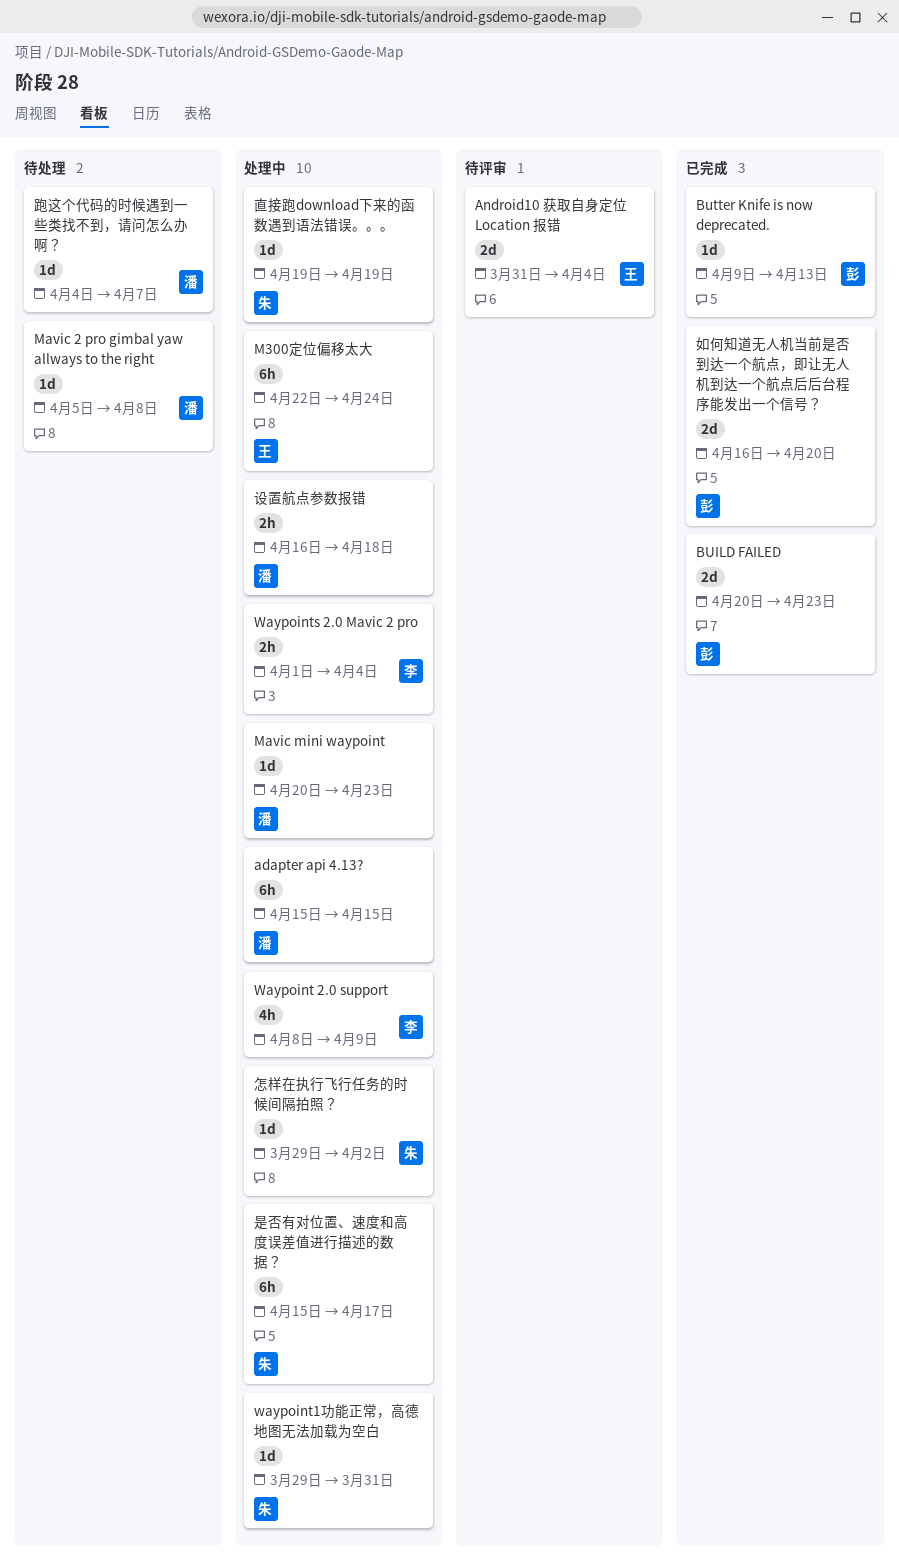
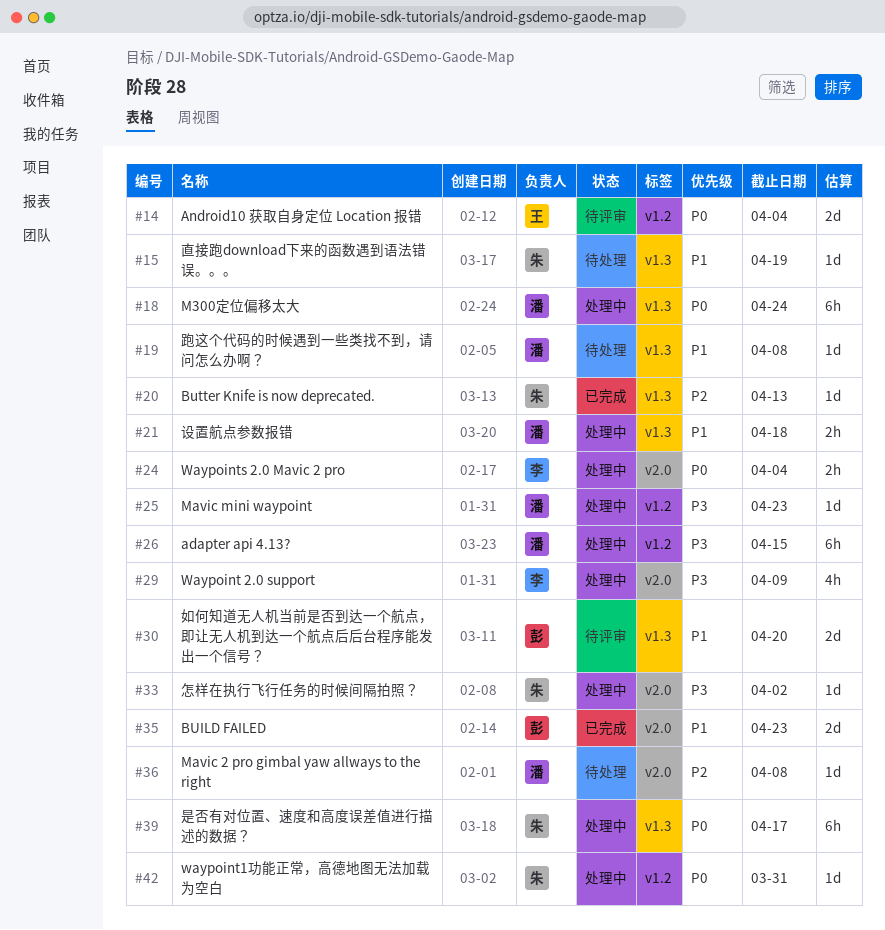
Butter Knife is now deprecated., owner: 彭 -> 朱
M300定位偏移太大, owner: 王 -> 潘
如何知道无人机当前是否到达一个航点，即让无人机到达一个航点后后台程序能发出一个信号？, status: 已完成 -> 待评审
直接跑download下来的函数遇到语法错误。。。, status: 处理中 -> 待处理
跑这个代码的时候遇到一些类找不到，请问怎么办啊？, due: Apr 7 -> Apr 8

